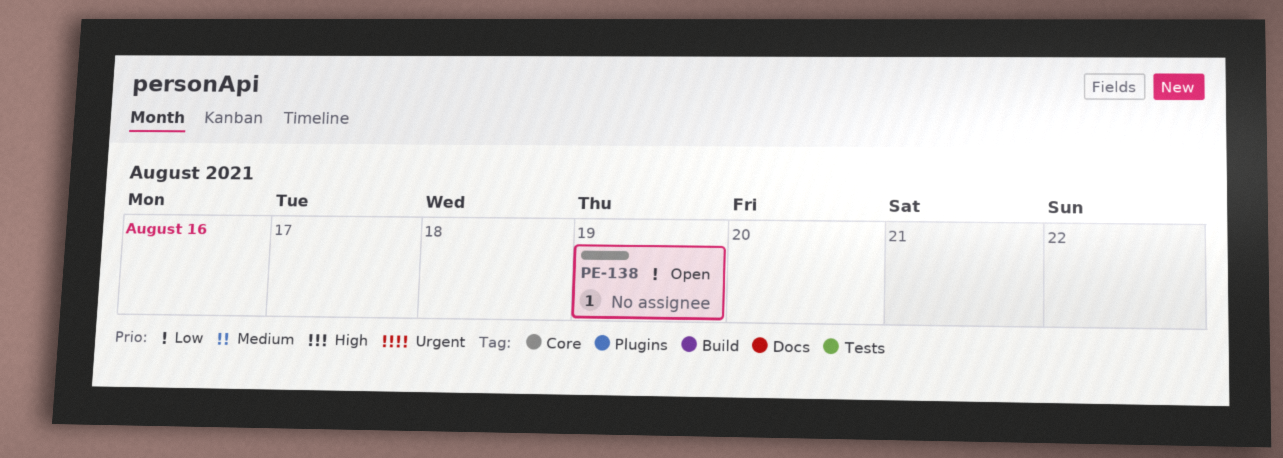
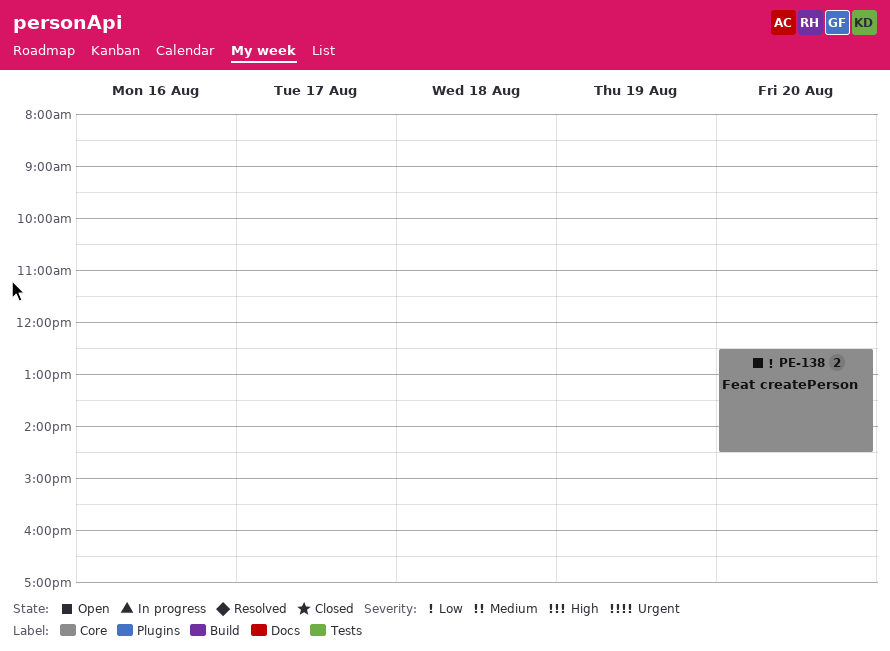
PE-138, estimate: 1 -> 2
PE-138, day: Aug 19 -> Aug 20

